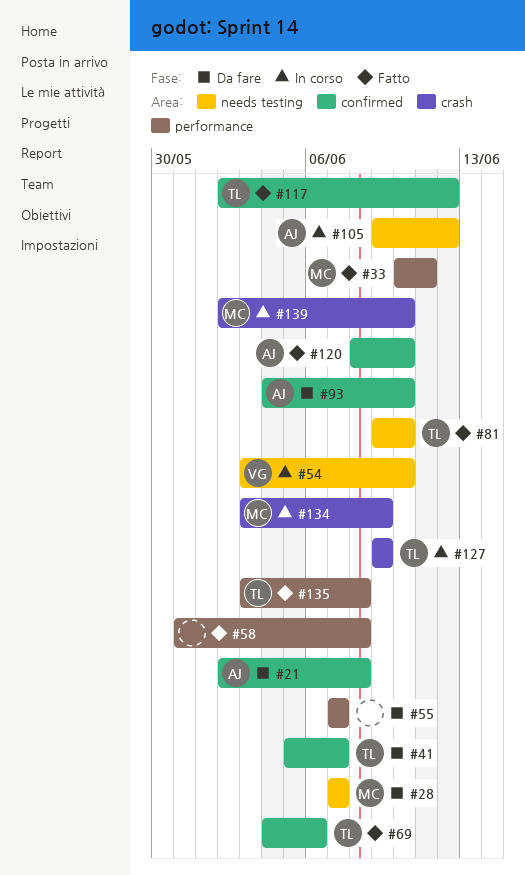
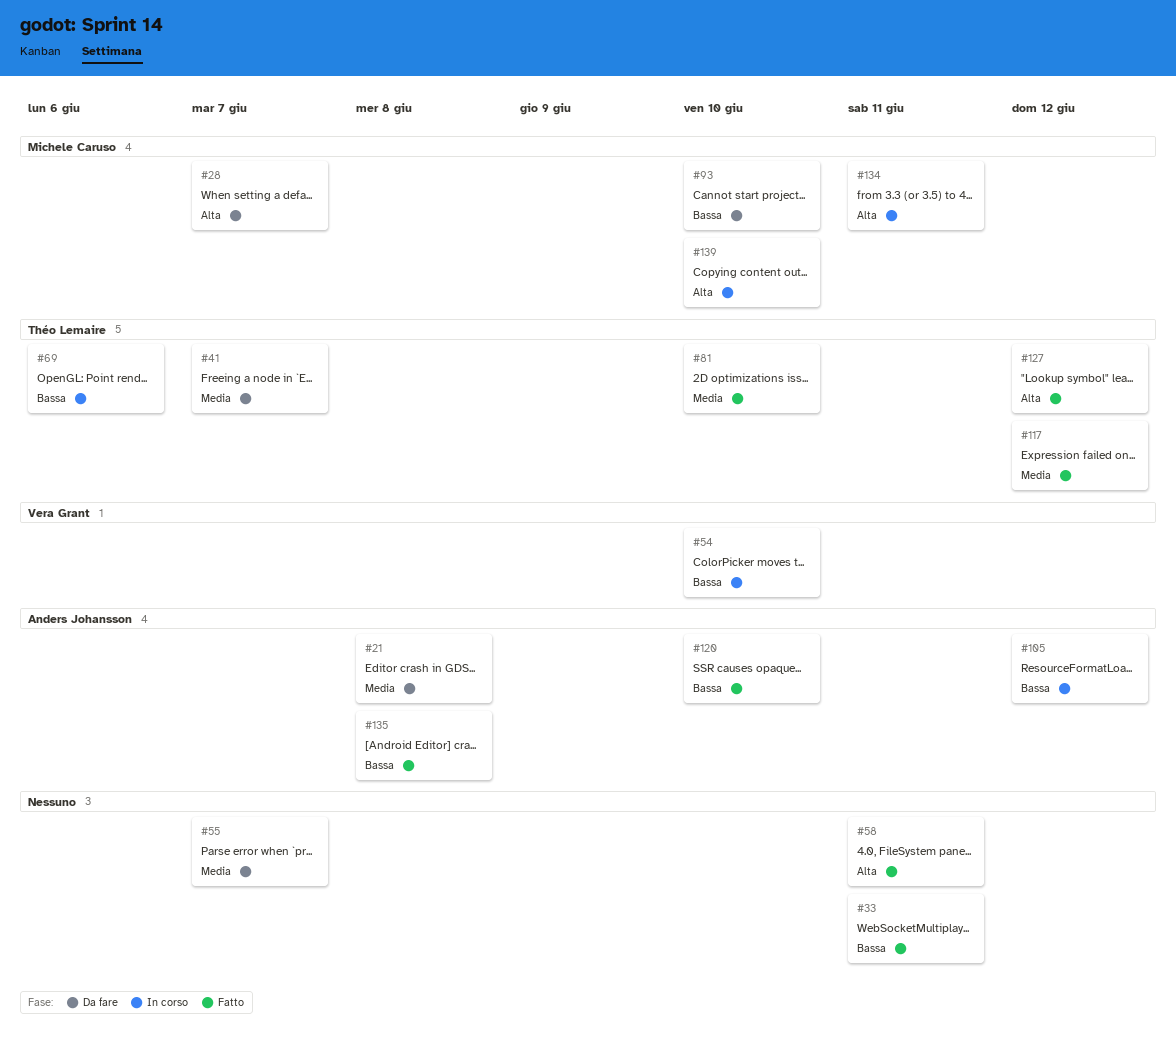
#33, owner: Michele Caruso -> none
#58, due: Jun 8 -> Jun 11
#69, status: Fatto -> In corso
#93, owner: Anders Johansson -> Michele Caruso
#127, status: In corso -> Fatto
#127, due: Jun 9 -> Jun 12
#134, due: Jun 9 -> Jun 11
#135, owner: Théo Lemaire -> Anders Johansson

